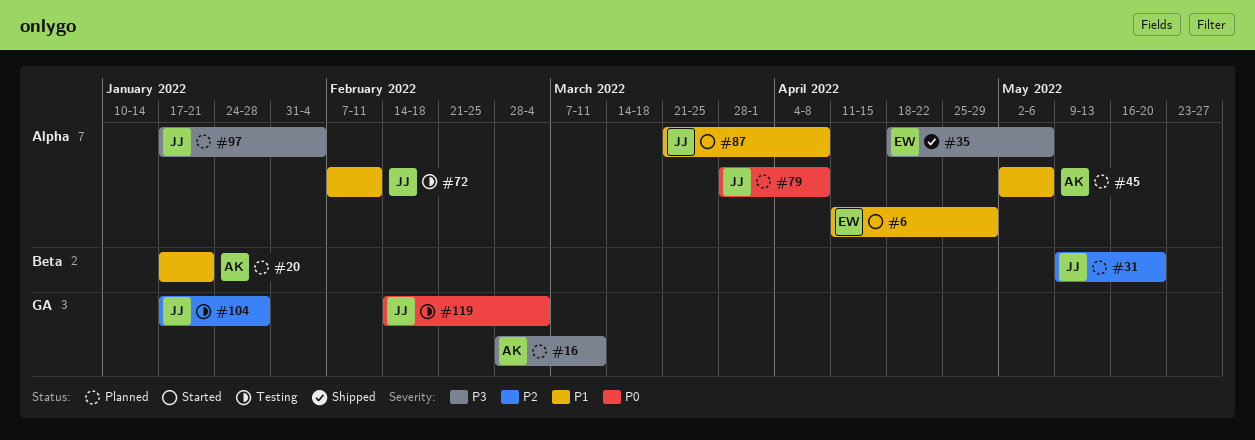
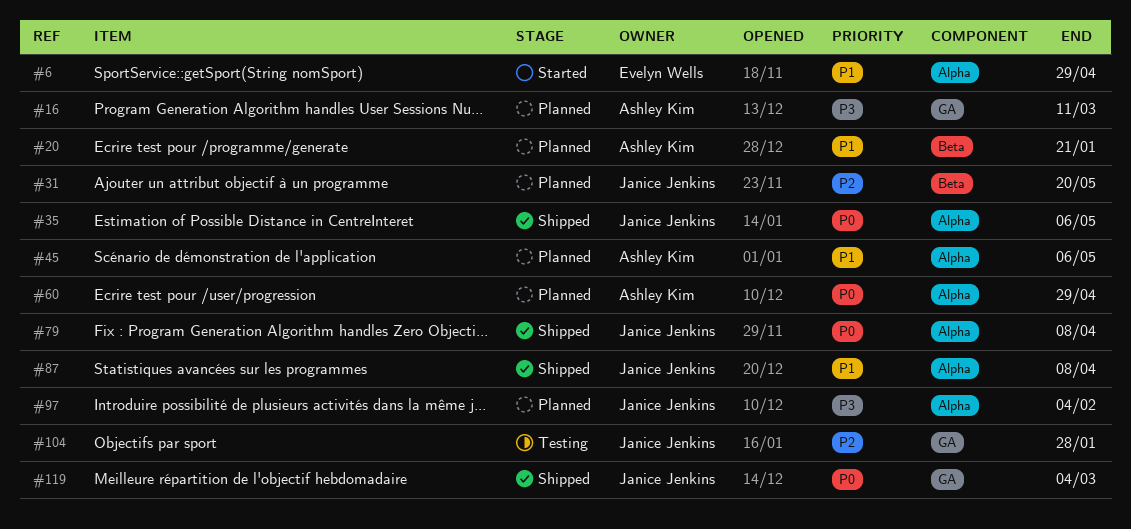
#35, owner: Evelyn Wells -> Janice Jenkins
#35, priority: P3 -> P0
#60: none -> present
#72: present -> none
#79, status: Planned -> Shipped
#87, status: Started -> Shipped
#119, status: Testing -> Shipped

